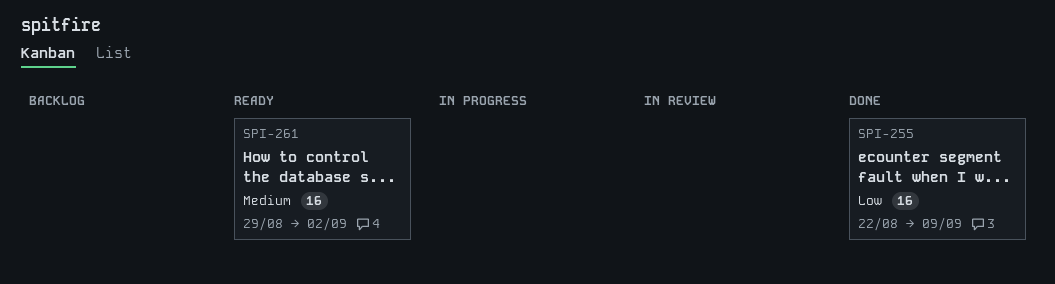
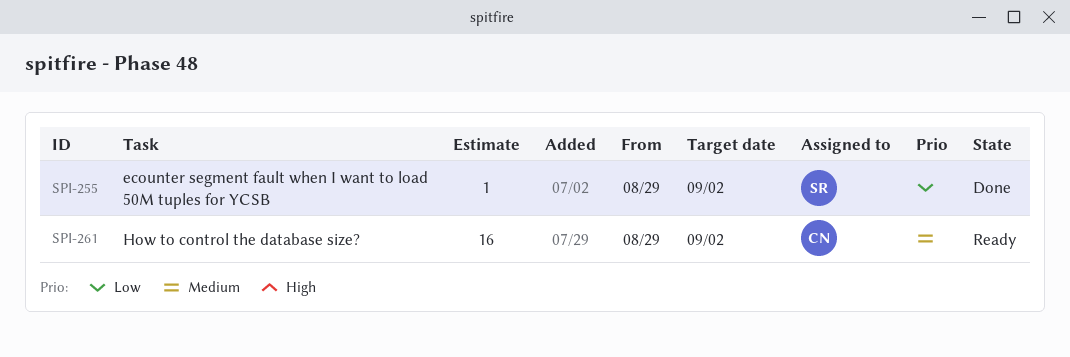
SPI-255, estimate: 16 -> 1
SPI-255, start: Aug 22 -> Aug 29
SPI-255, due: Sep 9 -> Sep 2

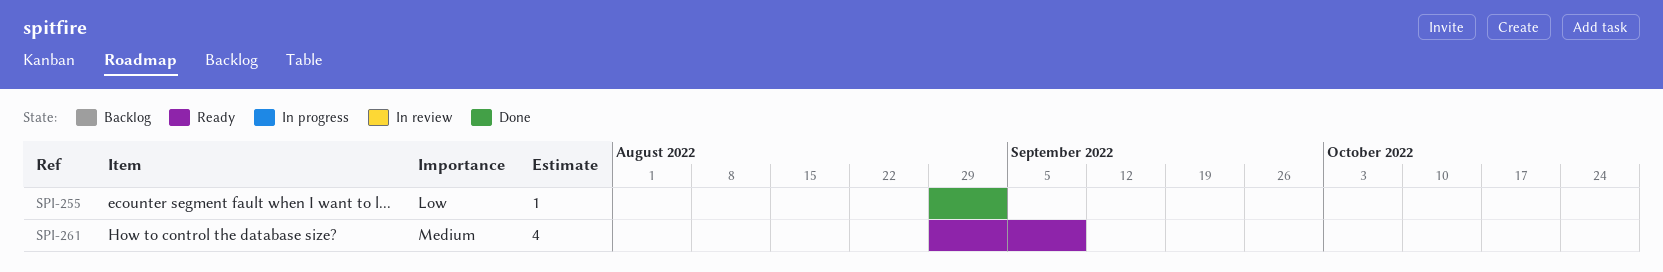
SPI-261, estimate: 16 -> 4
SPI-261, due: Sep 2 -> Sep 9

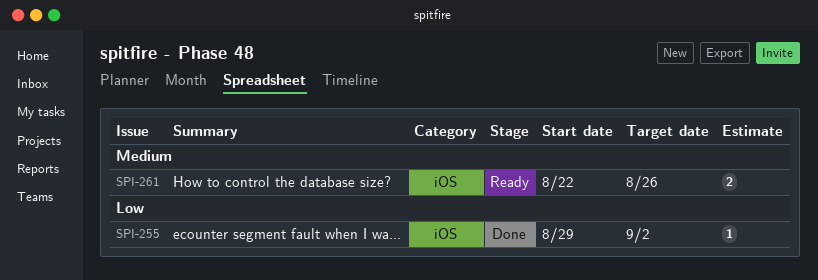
SPI-261, estimate: 4 -> 2
SPI-261, start: Aug 29 -> Aug 22
SPI-261, due: Sep 9 -> Aug 26

